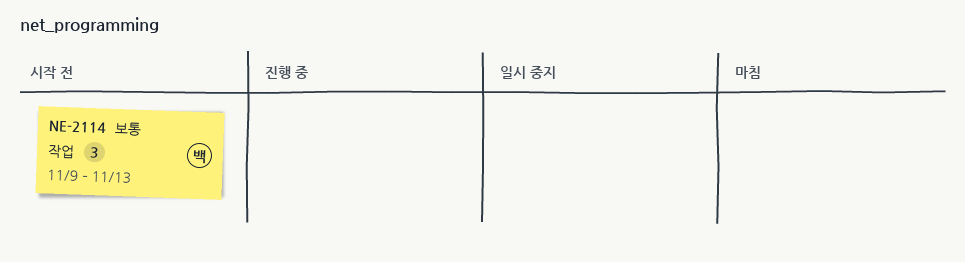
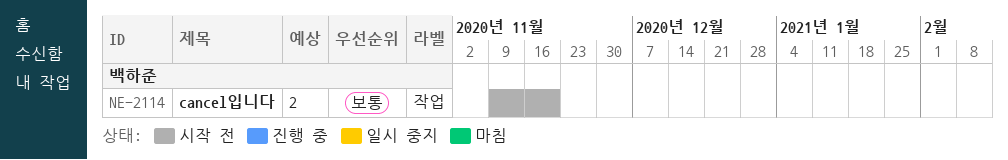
NE-2114, estimate: 3 -> 2
NE-2114, due: Nov 13 -> Nov 20

